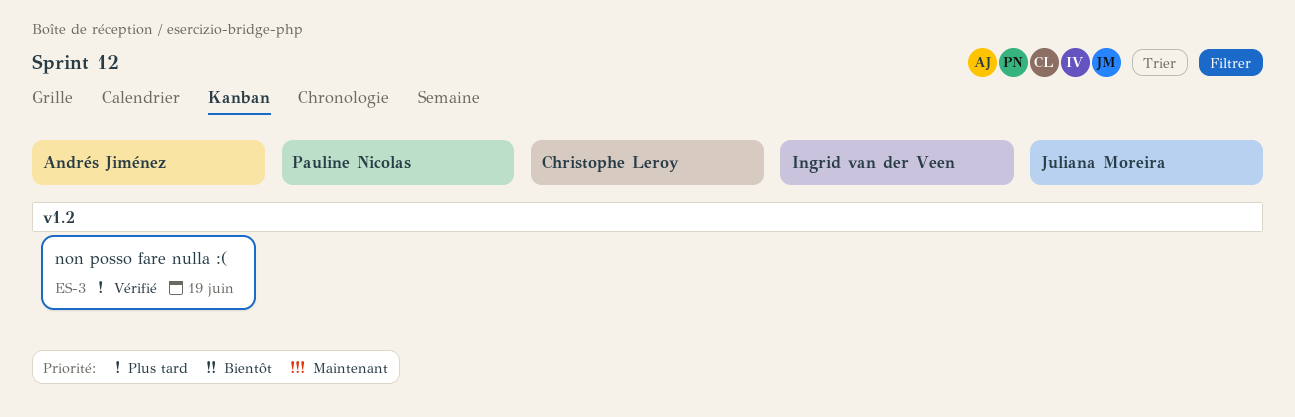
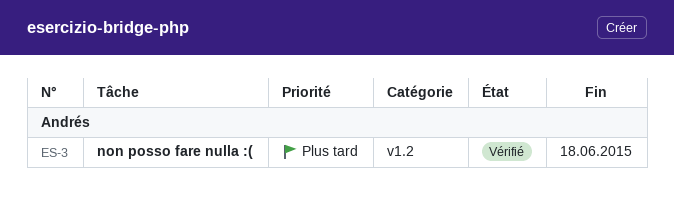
ES-3, due: Jun 19 -> Jun 18

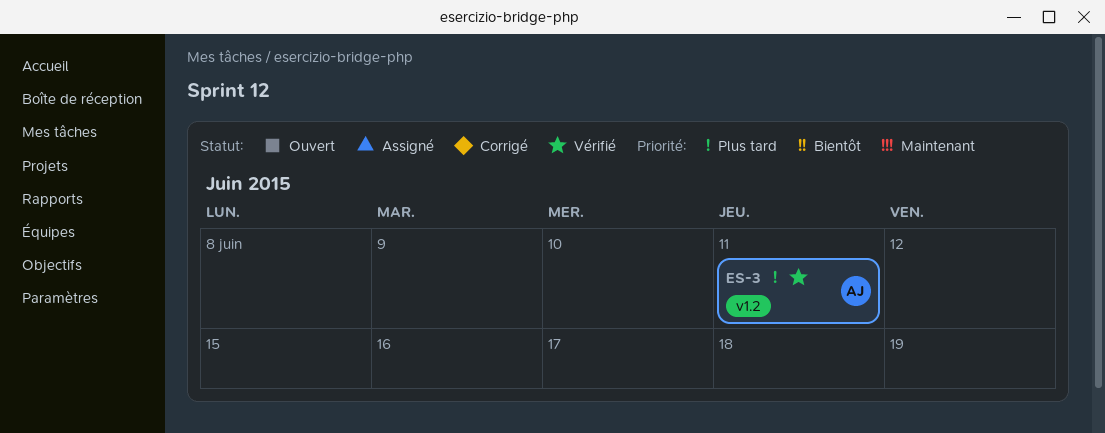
ES-3, due: Jun 18 -> Jun 11

